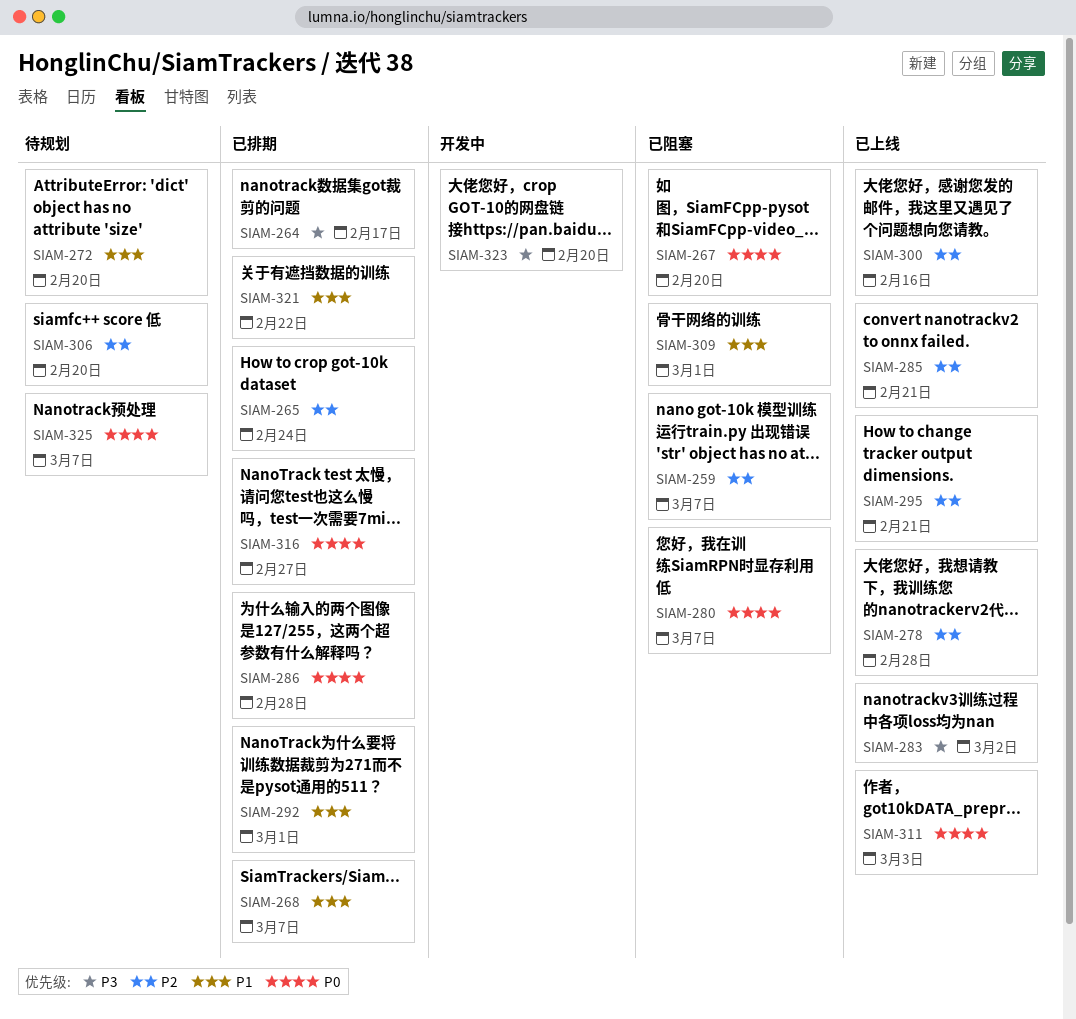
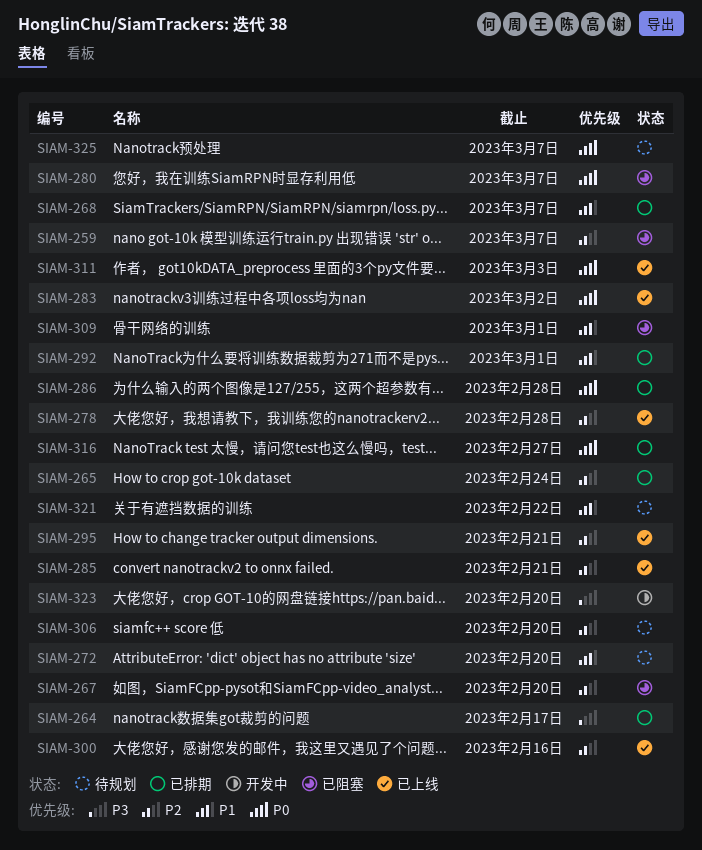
SIAM-267, priority: P0 -> P2
SIAM-283, priority: P3 -> P0
SIAM-321, status: 已排期 -> 待规划

